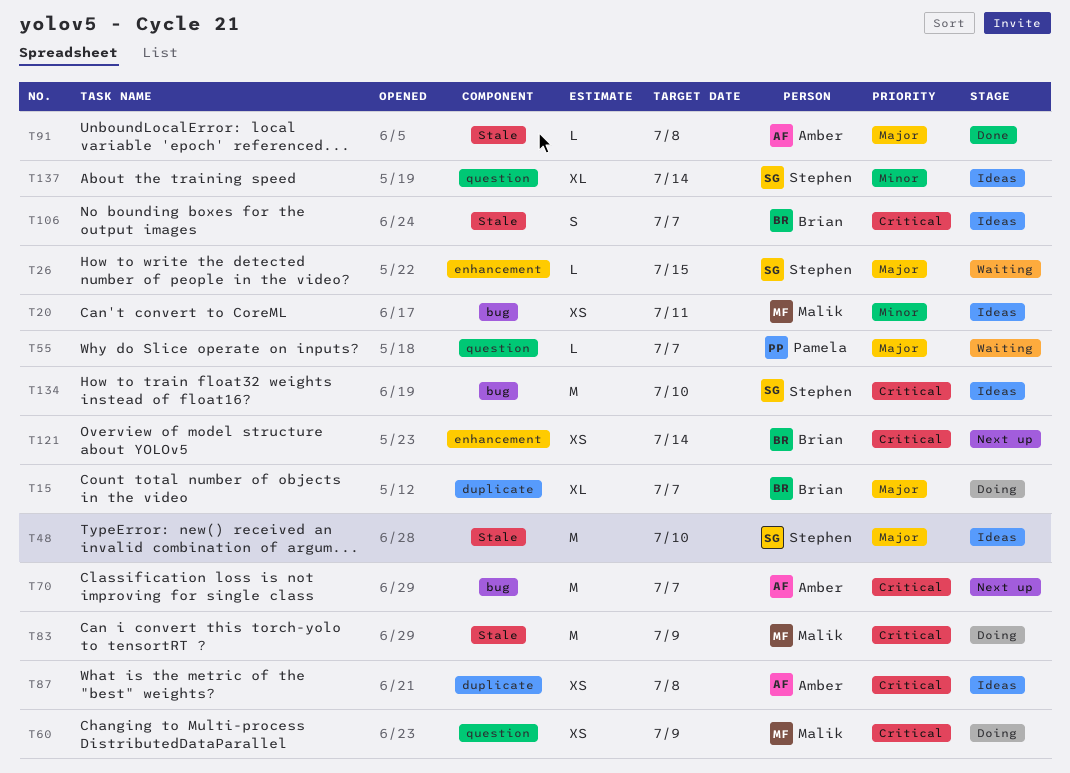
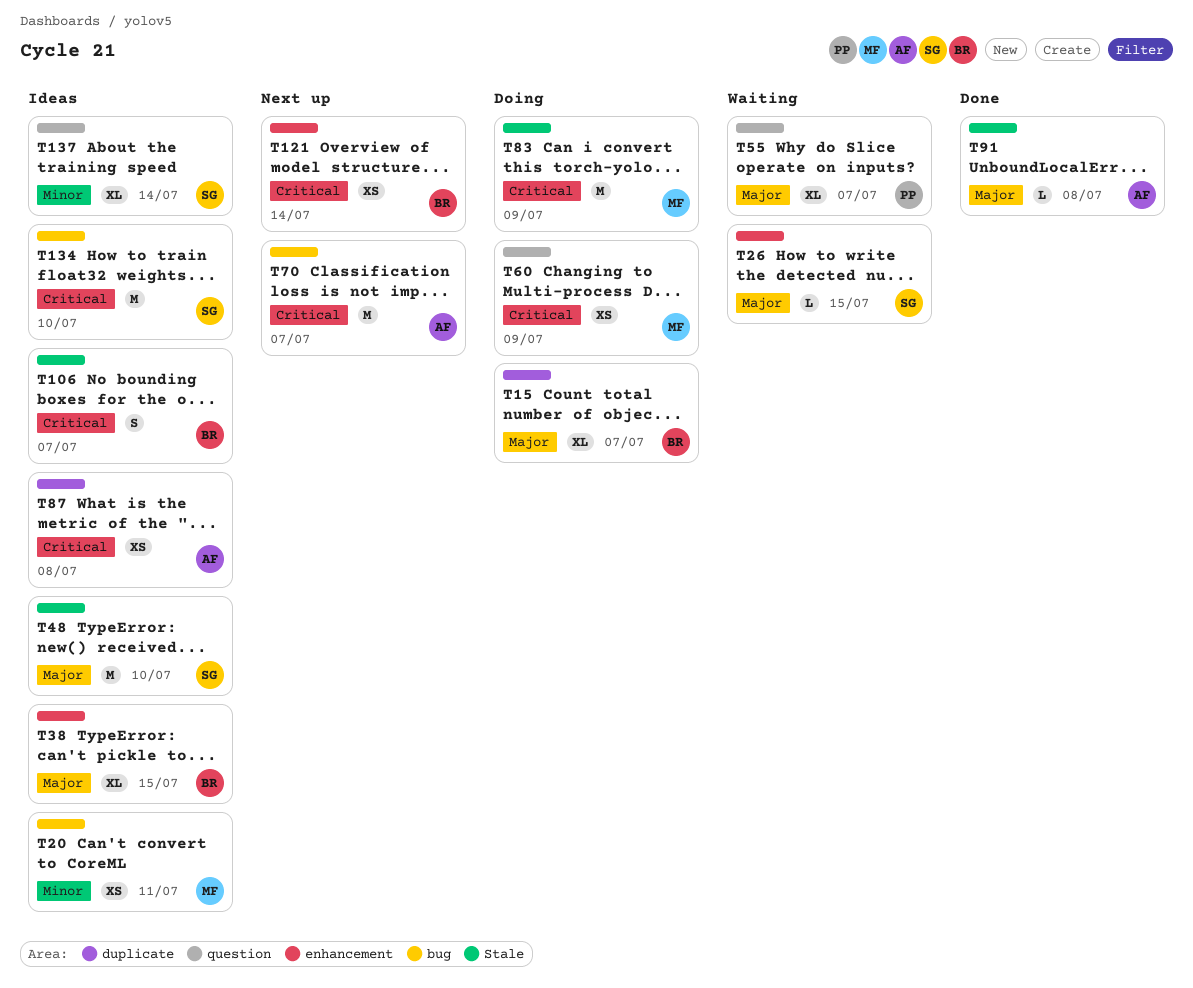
T38: none -> present
T55, estimate: L -> XL

